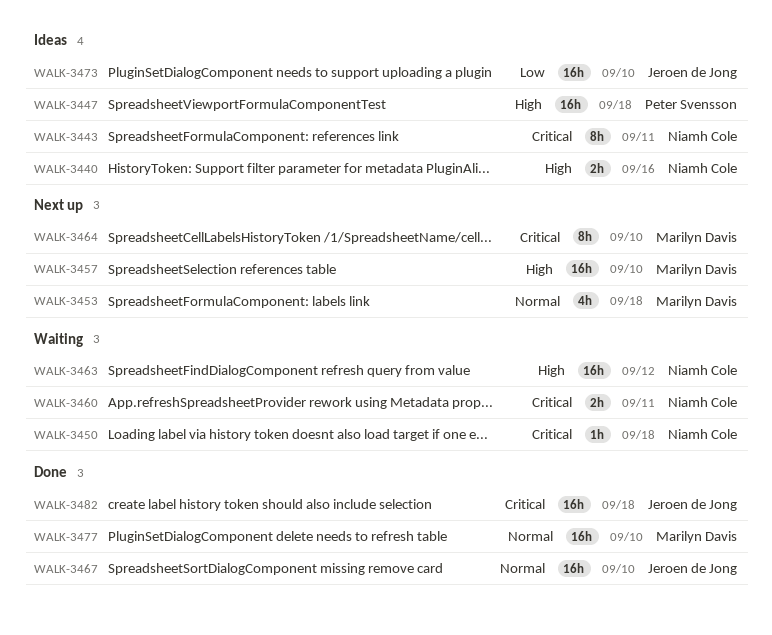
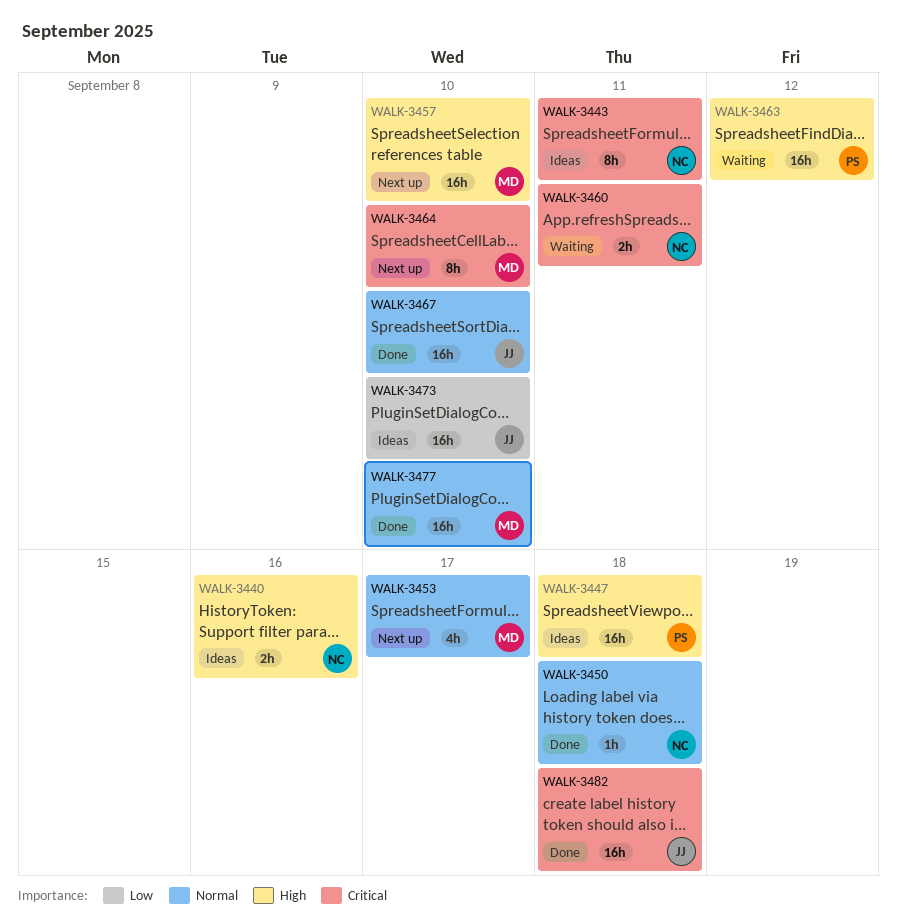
WALK-3450, status: Waiting -> Done
WALK-3450, priority: Critical -> Normal
WALK-3453, due: Sep 18 -> Sep 17
WALK-3463, owner: Niamh Cole -> Peter Svensson

